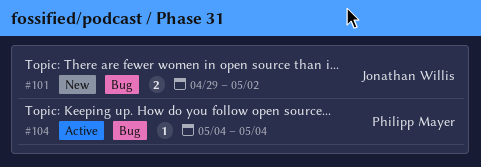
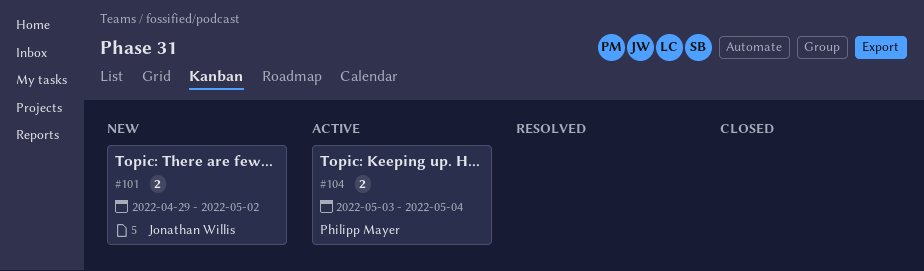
#104, estimate: 1 -> 2
#104, start: May 4 -> May 3

